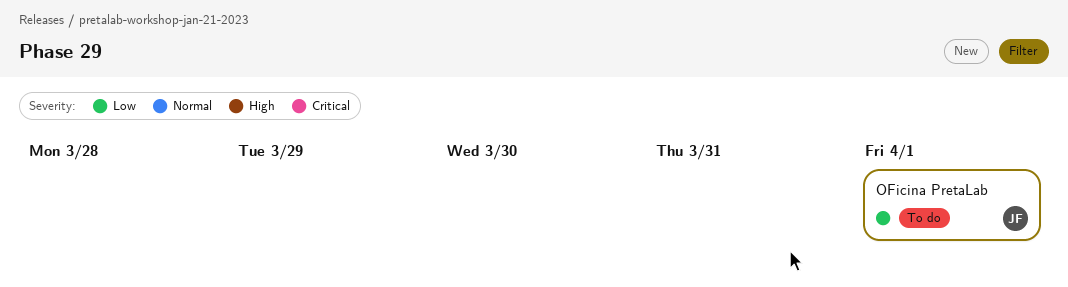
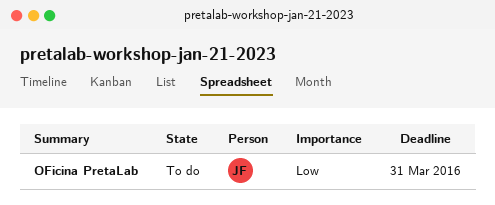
OFicina PretaLab, due: Apr 1 -> Mar 31

